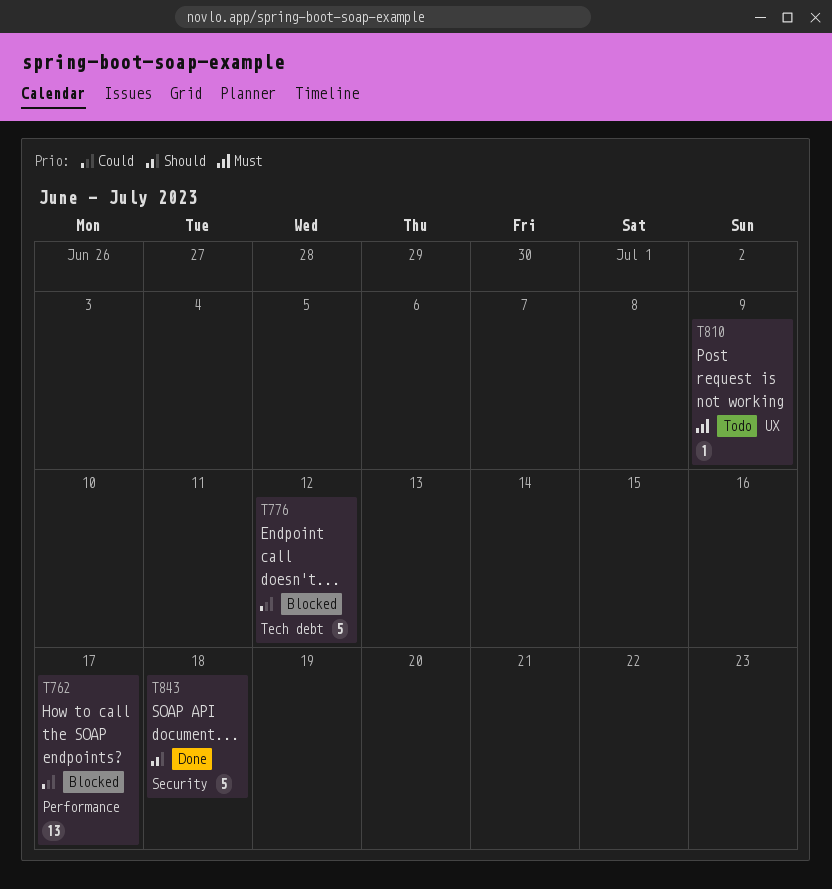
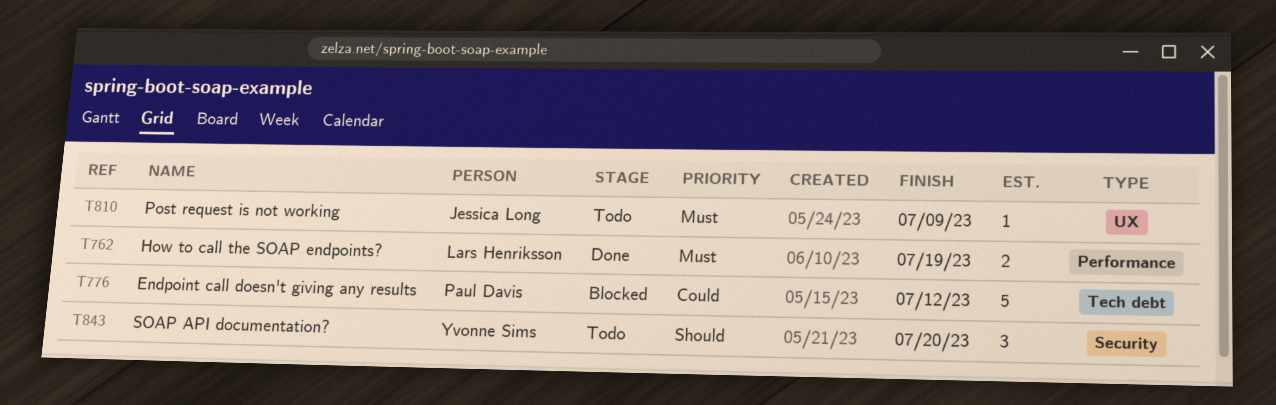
T762, status: Blocked -> Done
T762, priority: Could -> Must
T762, estimate: 13 -> 2
T762, due: Jul 17 -> Jul 19
T843, status: Done -> Todo
T843, estimate: 5 -> 3
T843, due: Jul 18 -> Jul 20

